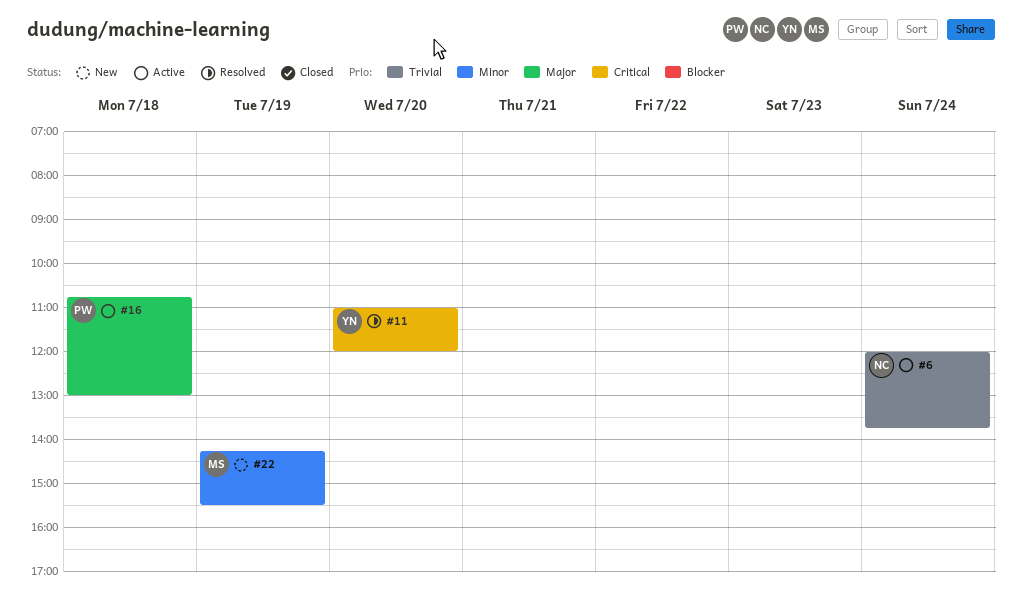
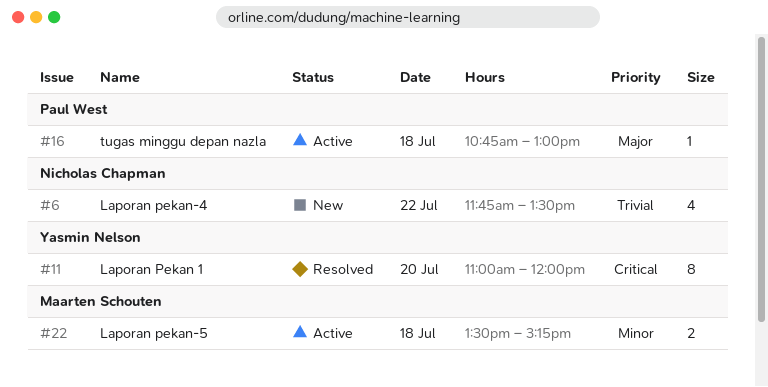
#6, status: Active -> New
#6, day: Jul 24 -> Jul 22
#6, begins: 12:00 -> 11:45
#6, ends: 13:45 -> 13:30
#22, status: New -> Active
#22, day: Jul 19 -> Jul 18
#22, begins: 14:15 -> 13:30
#22, ends: 15:30 -> 15:15

